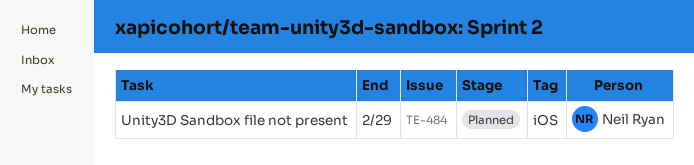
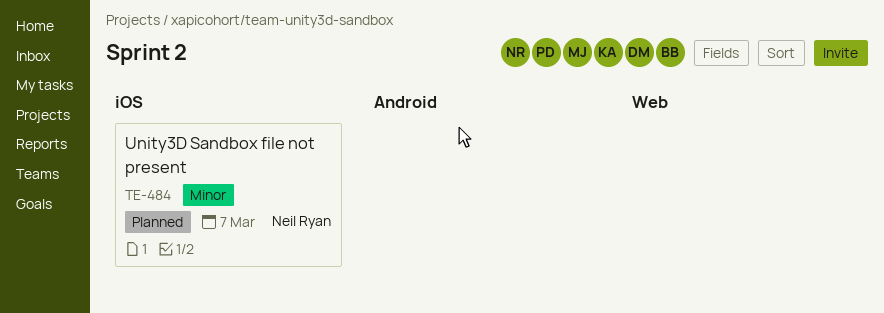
TE-484, due: Feb 29 -> Mar 7

